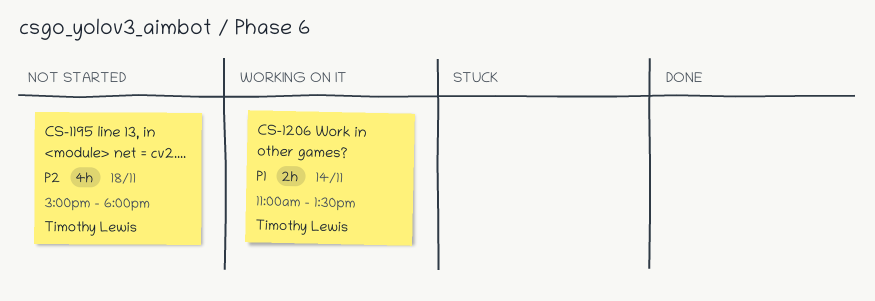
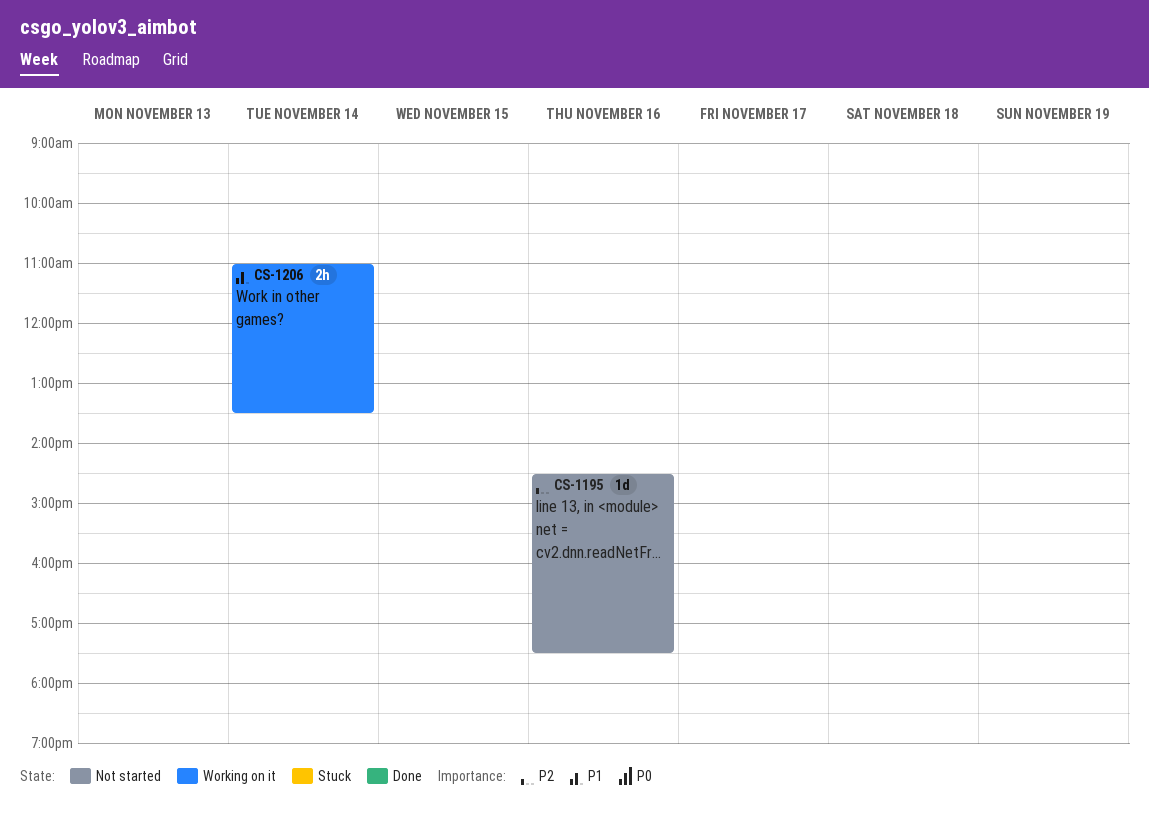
CS-1195, estimate: 4h -> 1d
CS-1195, day: Nov 18 -> Nov 16
CS-1195, begins: 15:00 -> 14:30
CS-1195, ends: 18:00 -> 17:30

